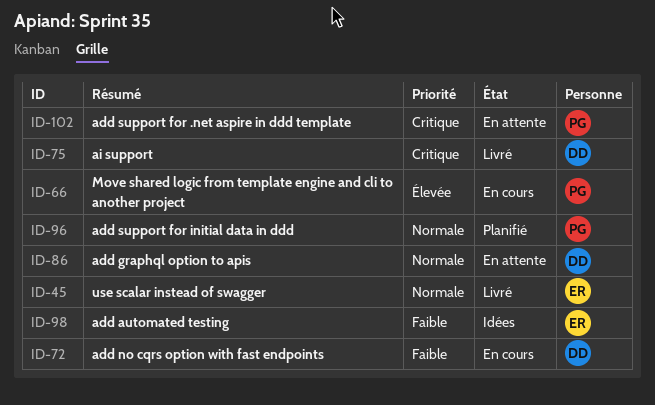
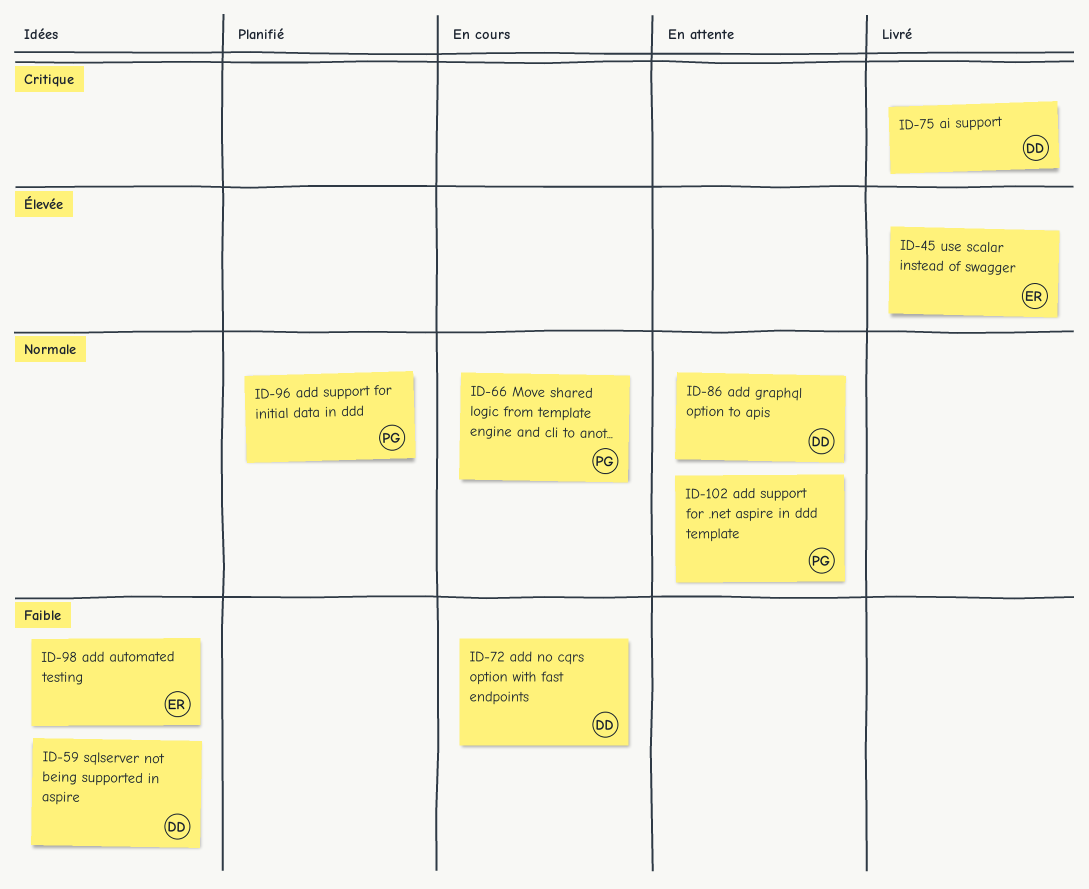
ID-45, priority: Normale -> Élevée
ID-59: none -> present
ID-66, priority: Élevée -> Normale
ID-102, priority: Critique -> Normale

